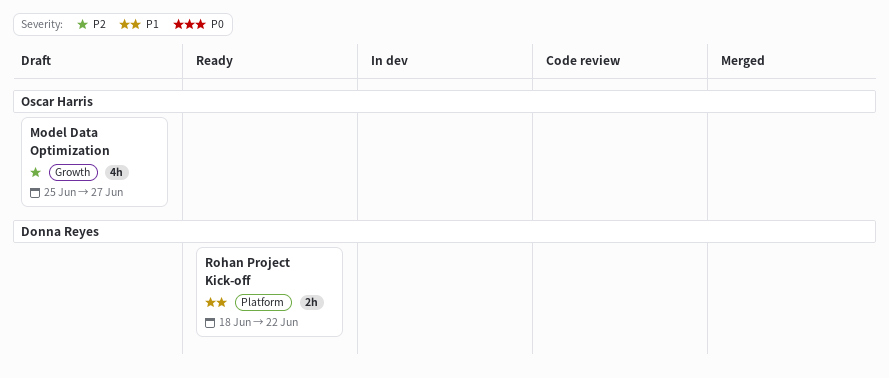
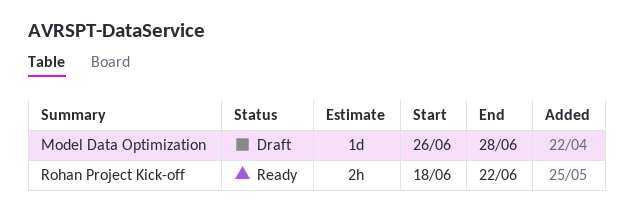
Model Data Optimization, estimate: 4h -> 1d
Model Data Optimization, start: Jun 25 -> Jun 26
Model Data Optimization, due: Jun 27 -> Jun 28

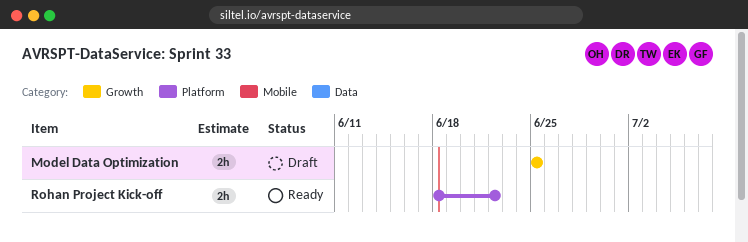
Model Data Optimization, estimate: 1d -> 2h
Model Data Optimization, start: Jun 26 -> Jun 25
Model Data Optimization, due: Jun 28 -> Jun 25

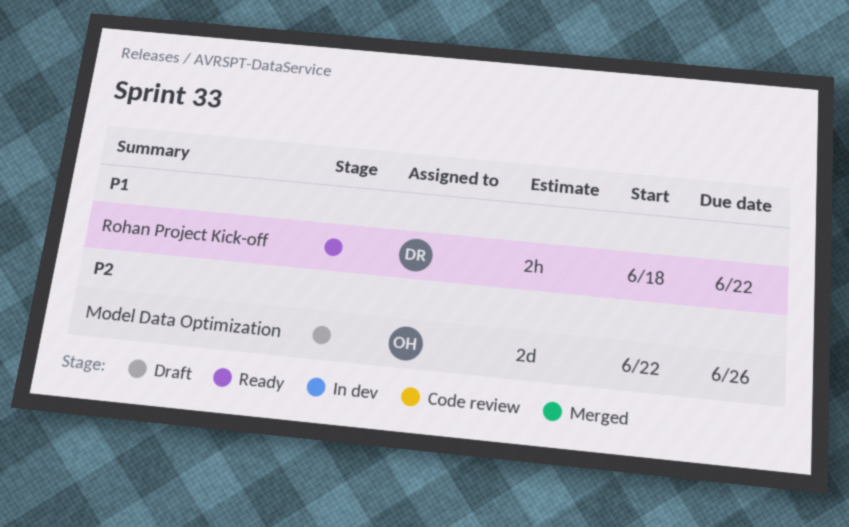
Model Data Optimization, estimate: 2h -> 2d
Model Data Optimization, start: Jun 25 -> Jun 22
Model Data Optimization, due: Jun 25 -> Jun 26

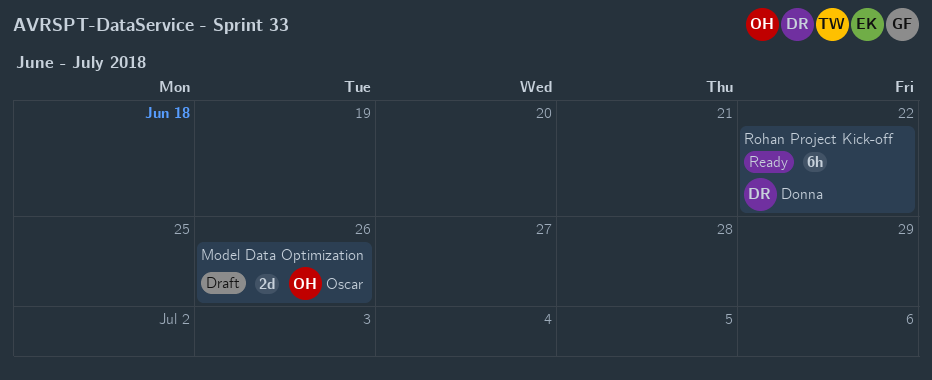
Rohan Project Kick-off, estimate: 2h -> 6h

